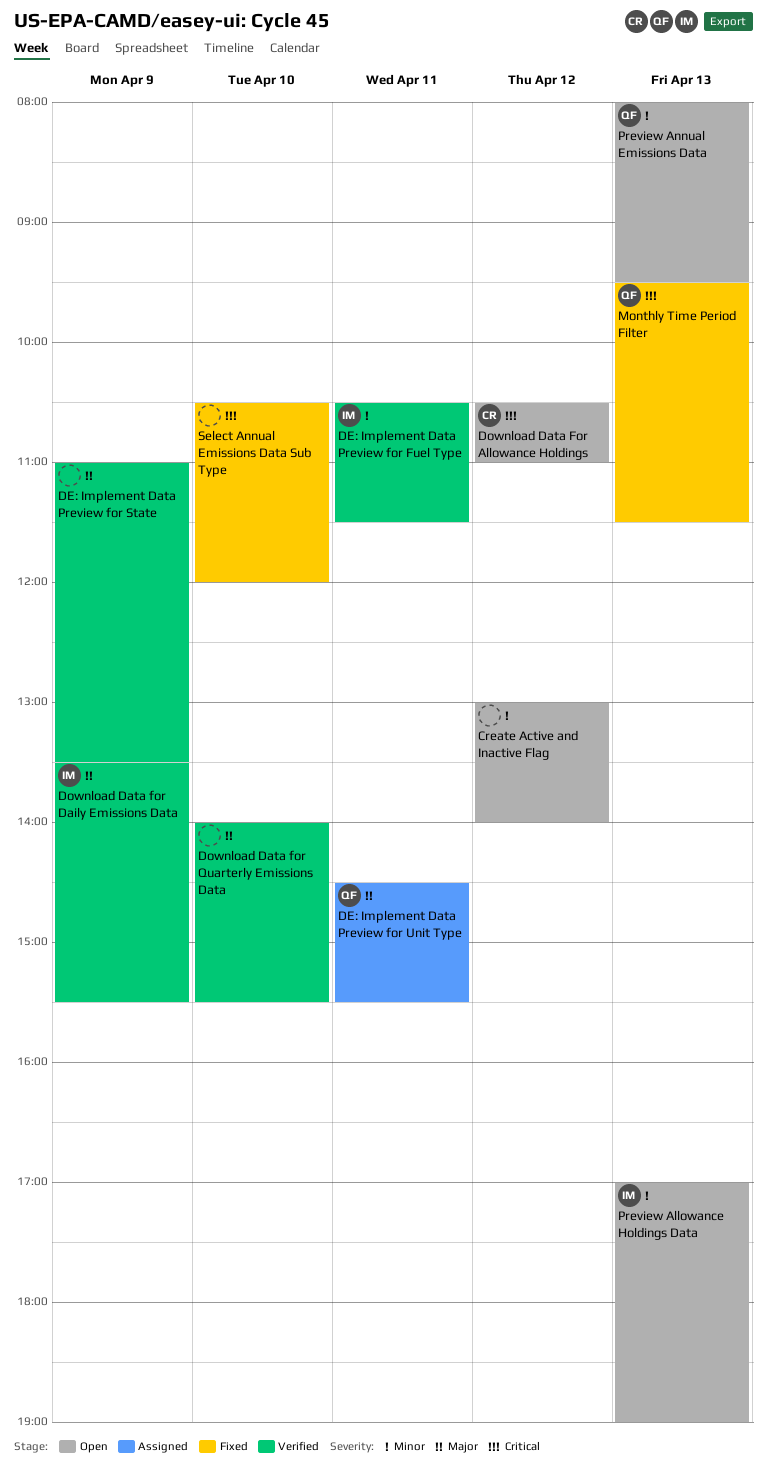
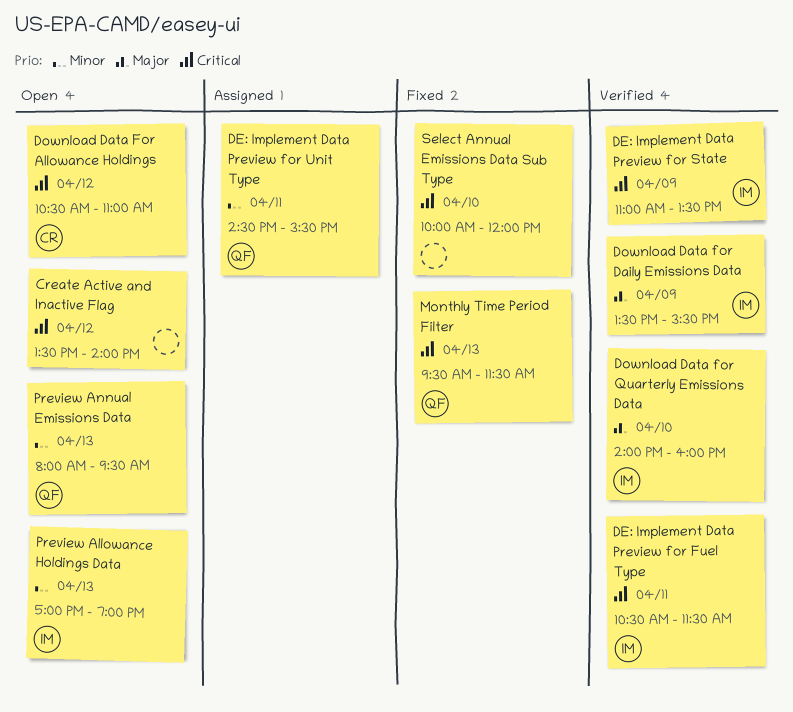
Create Active and Inactive Flag, priority: Minor -> Critical
Create Active and Inactive Flag, begins: 13:00 -> 13:30
DE: Implement Data Preview for Fuel Type, priority: Minor -> Critical
DE: Implement Data Preview for State, owner: none -> IM
DE: Implement Data Preview for State, priority: Major -> Critical
DE: Implement Data Preview for Unit Type, priority: Major -> Minor
Download Data for Quarterly Emissions Data, owner: none -> IM
Download Data for Quarterly Emissions Data, ends: 15:30 -> 16:00
Select Annual Emissions Data Sub Type, begins: 10:30 -> 10:00

